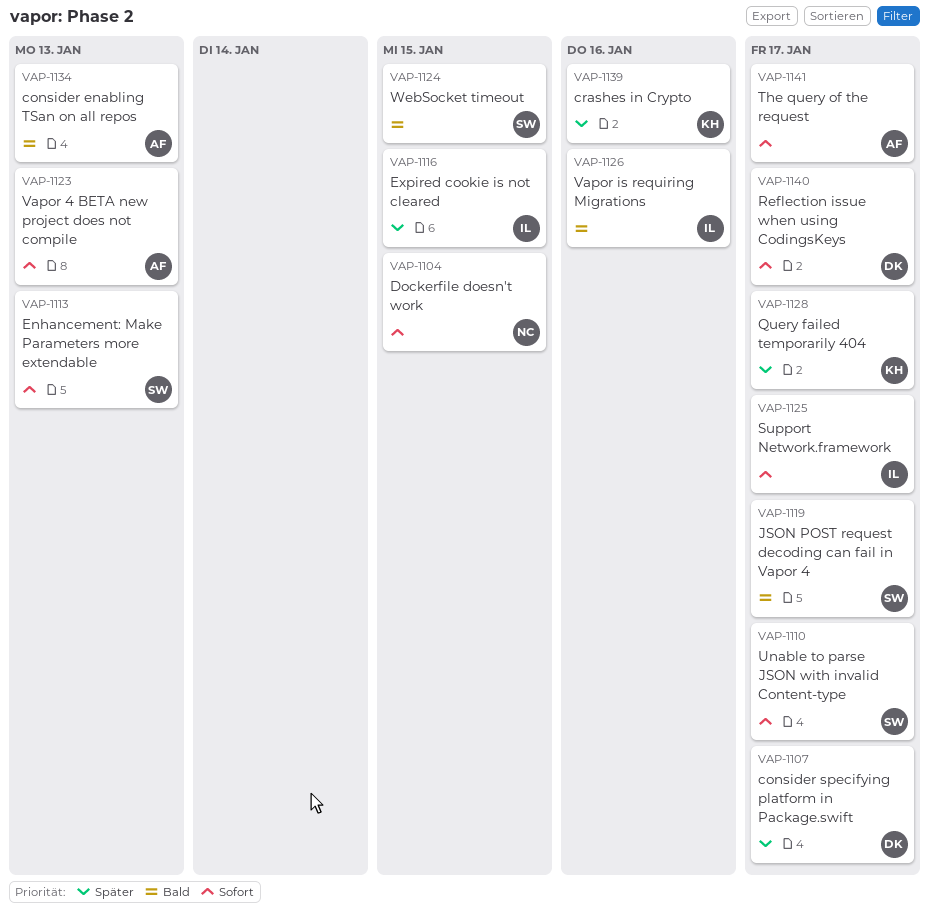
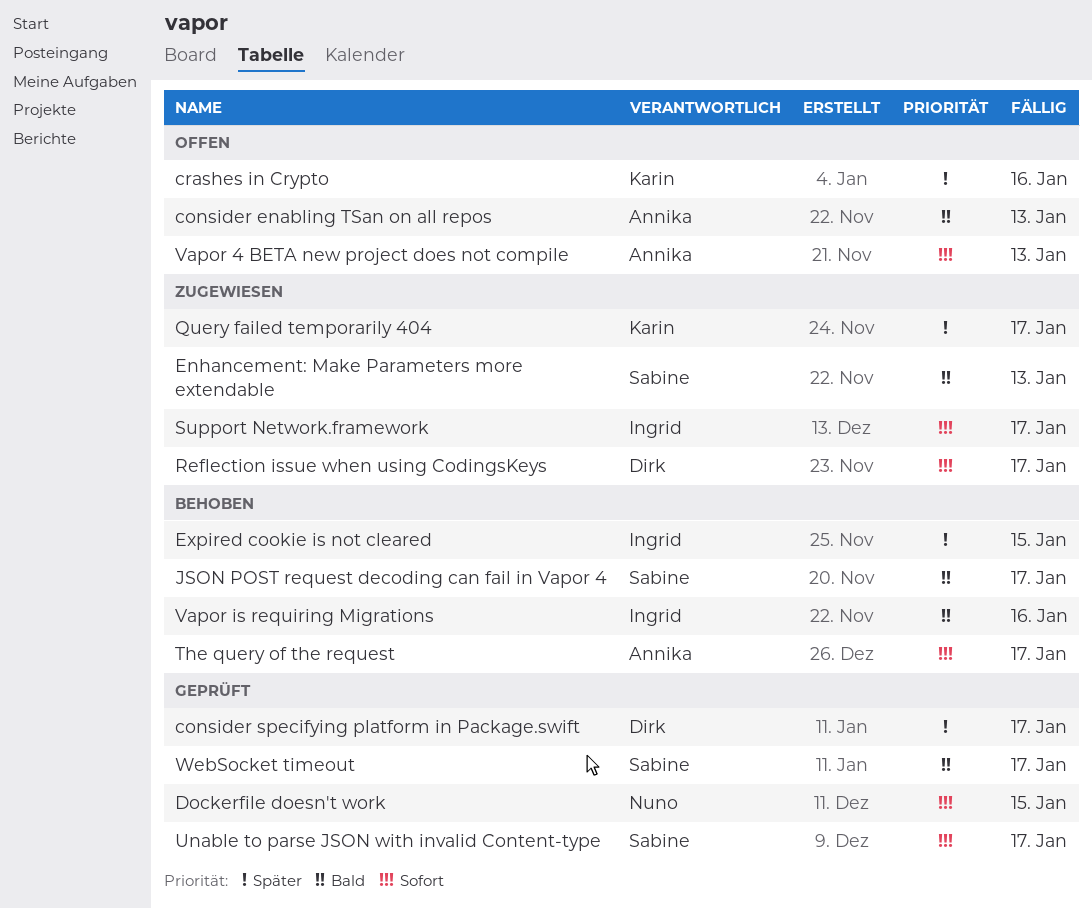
Enhancement: Make Parameters more extendable, priority: Sofort -> Bald
WebSocket timeout, due: Jan 15 -> Jan 17

